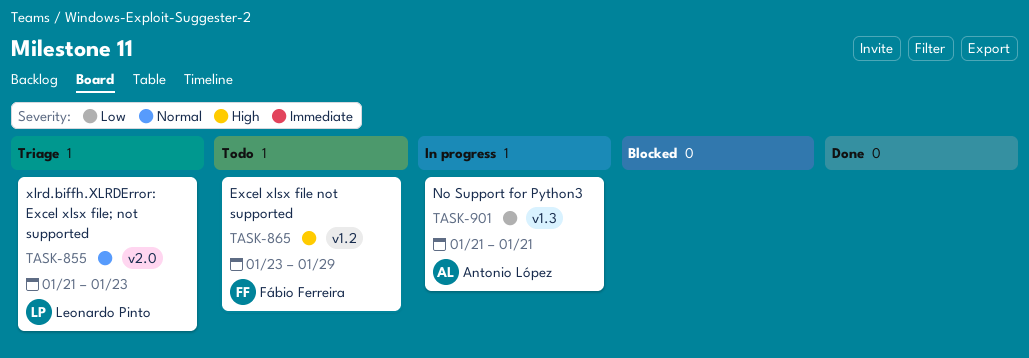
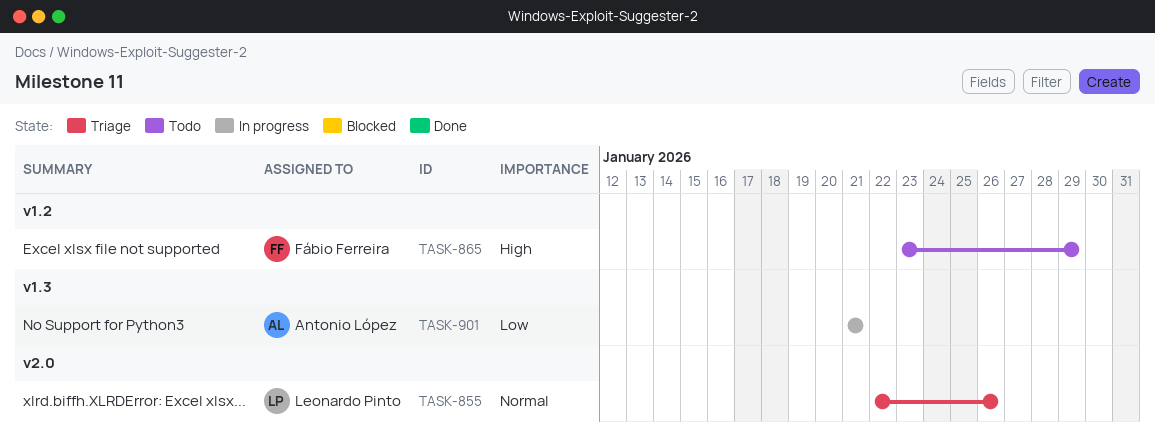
TASK-855, start: Jan 21 -> Jan 22
TASK-855, due: Jan 23 -> Jan 26

